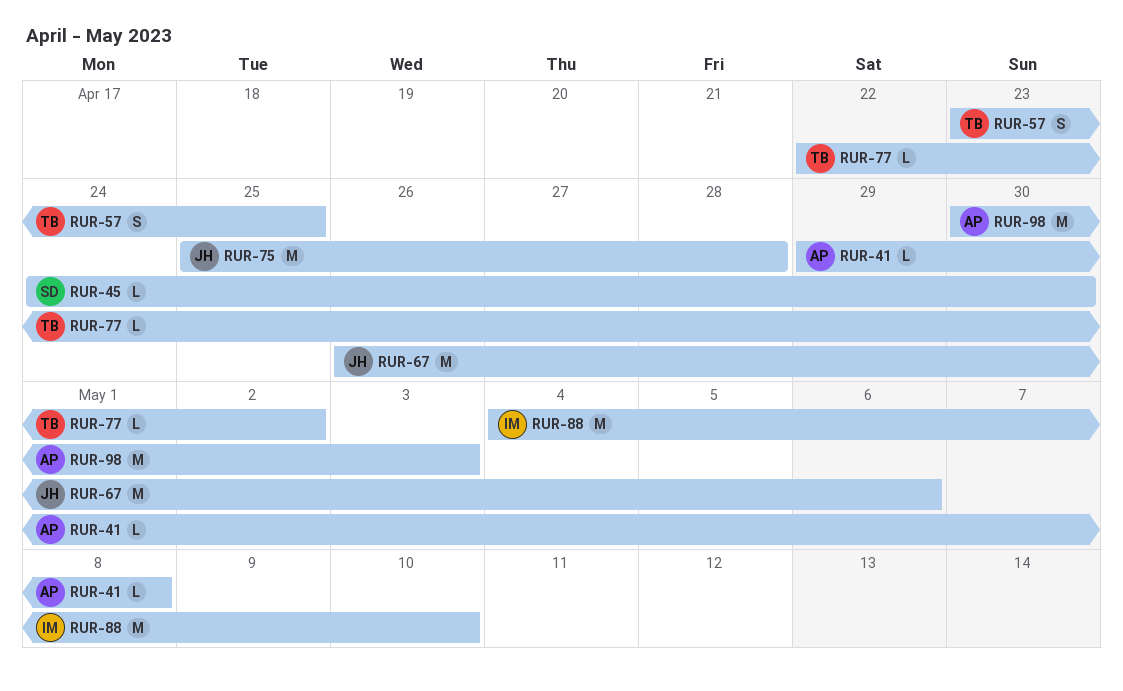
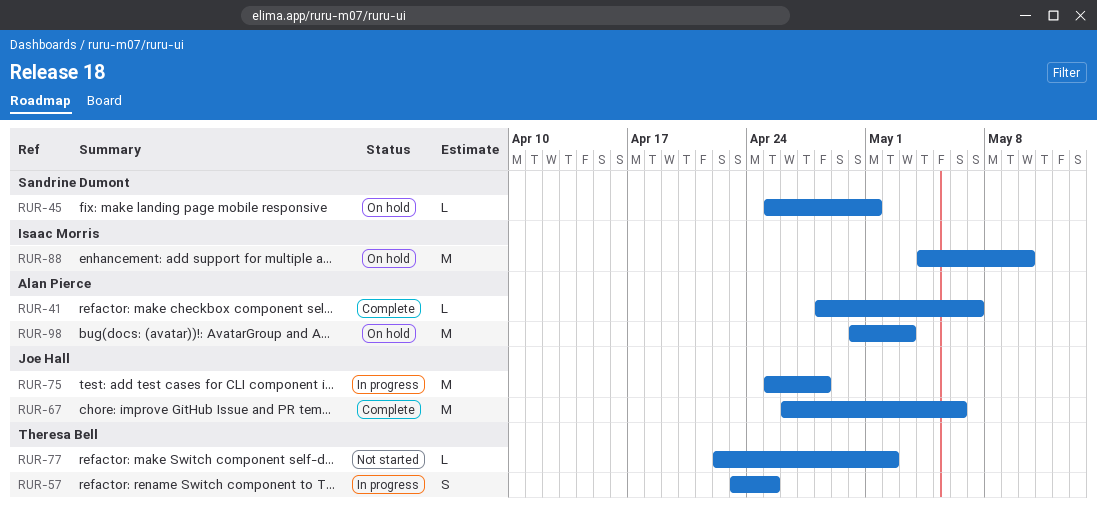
RUR-41, start: Apr 29 -> Apr 28
RUR-41, due: May 8 -> May 7
RUR-45, start: Apr 24 -> Apr 25
RUR-45, due: Apr 30 -> May 1

